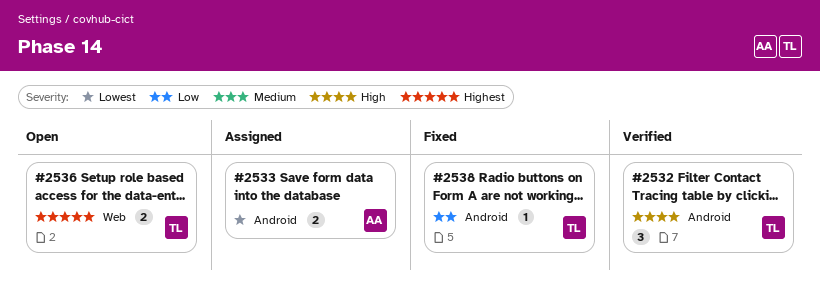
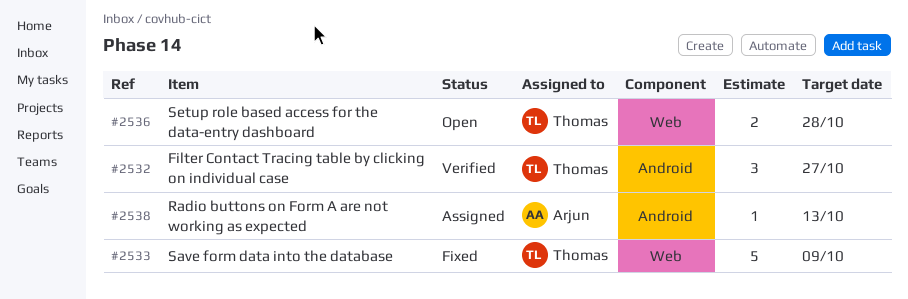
#2533, status: Assigned -> Fixed
#2533, owner: Arjun -> Thomas
#2533, label: Android -> Web
#2533, estimate: 2 -> 5
#2538, status: Fixed -> Assigned
#2538, owner: Thomas -> Arjun

